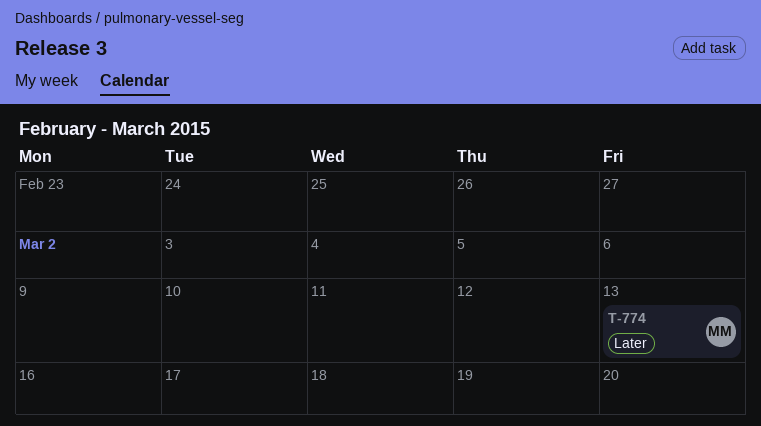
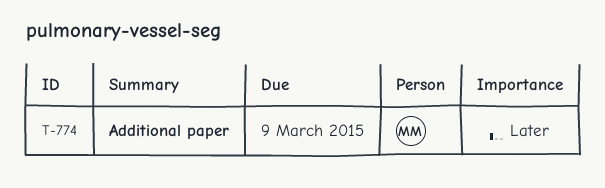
T-774, due: Mar 13 -> Mar 9

